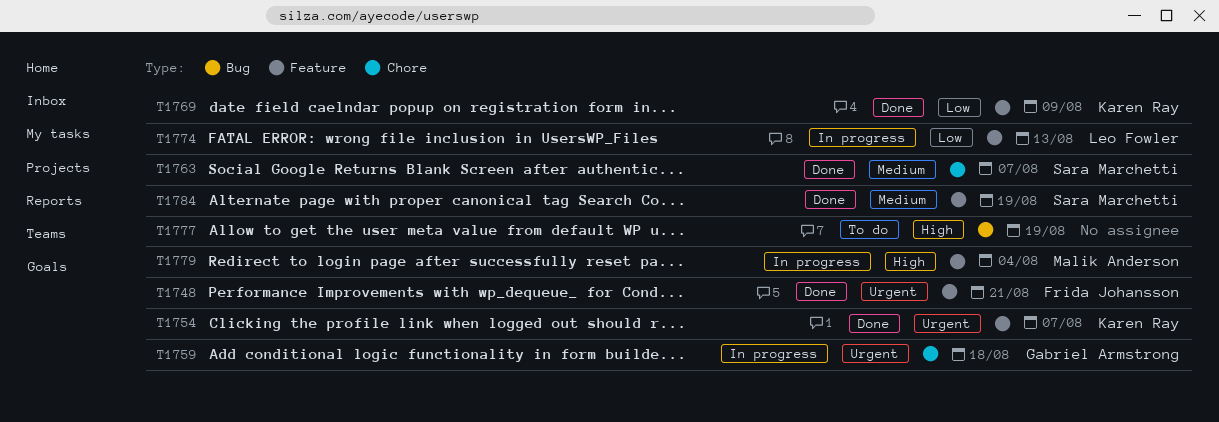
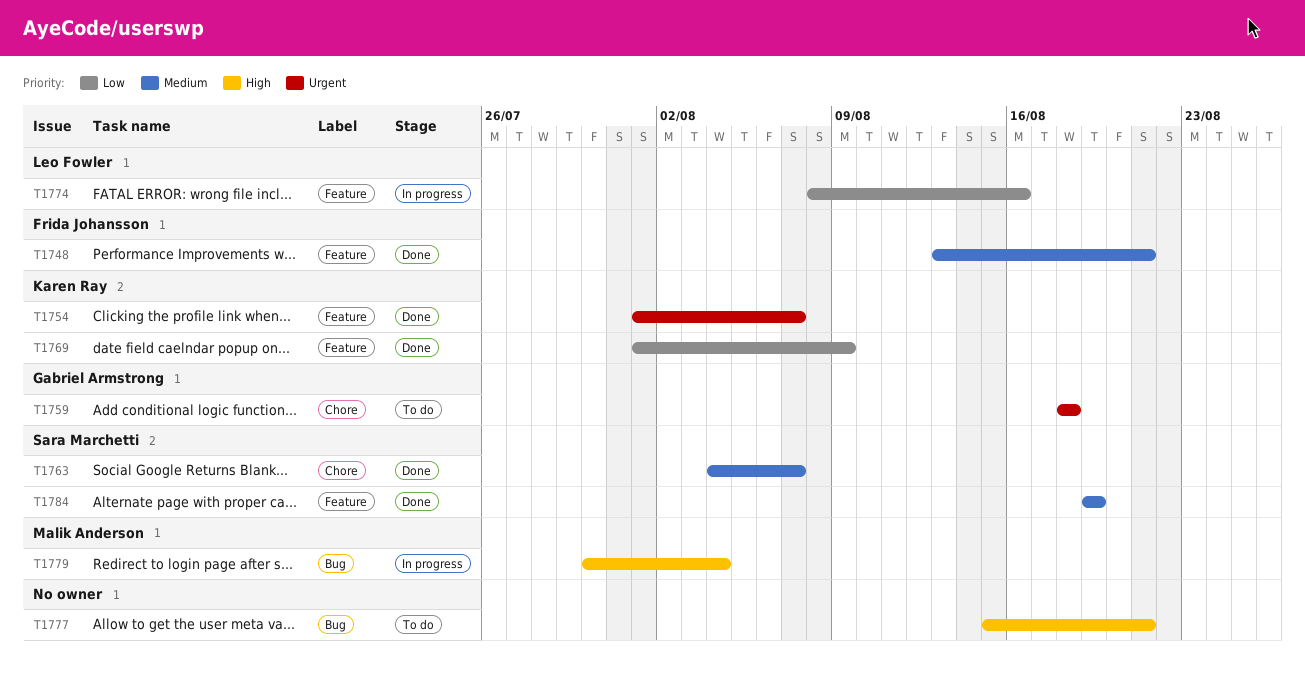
T1748, priority: Urgent -> Medium
T1759, status: In progress -> To do
T1774, due: Aug 13 -> Aug 16
T1777, due: Aug 19 -> Aug 21
T1779, label: Feature -> Bug

